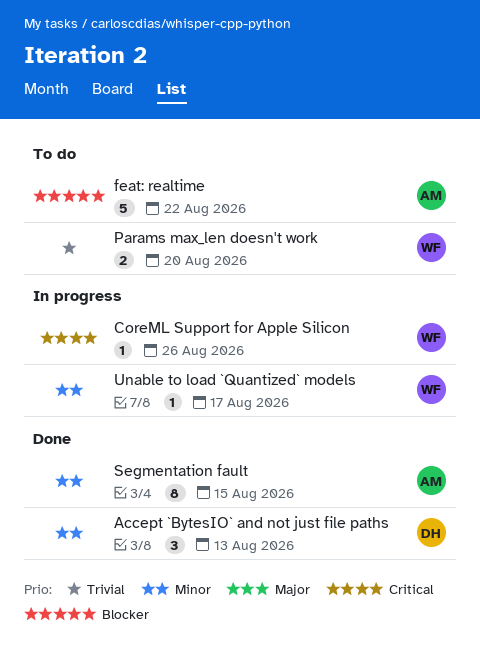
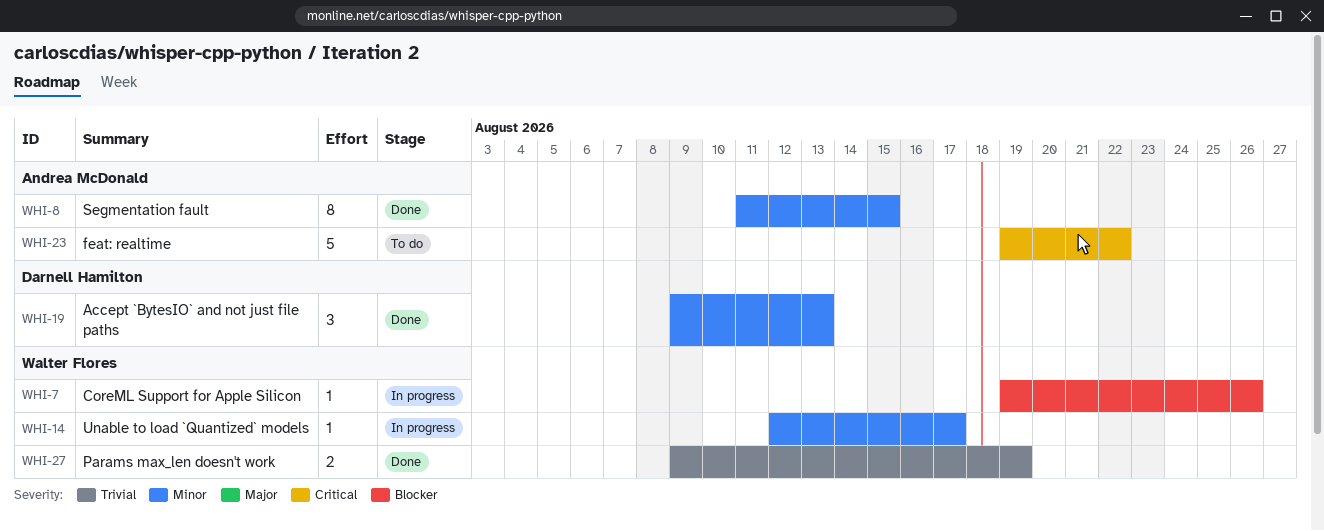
CoreML Support for Apple Silicon, priority: Critical -> Blocker
feat: realtime, priority: Blocker -> Critical
Params max_len doesn't work, status: To do -> Done
Params max_len doesn't work, due: Aug 20 -> Aug 19

